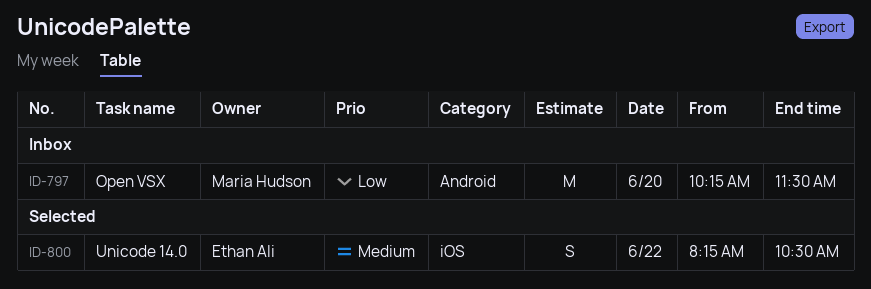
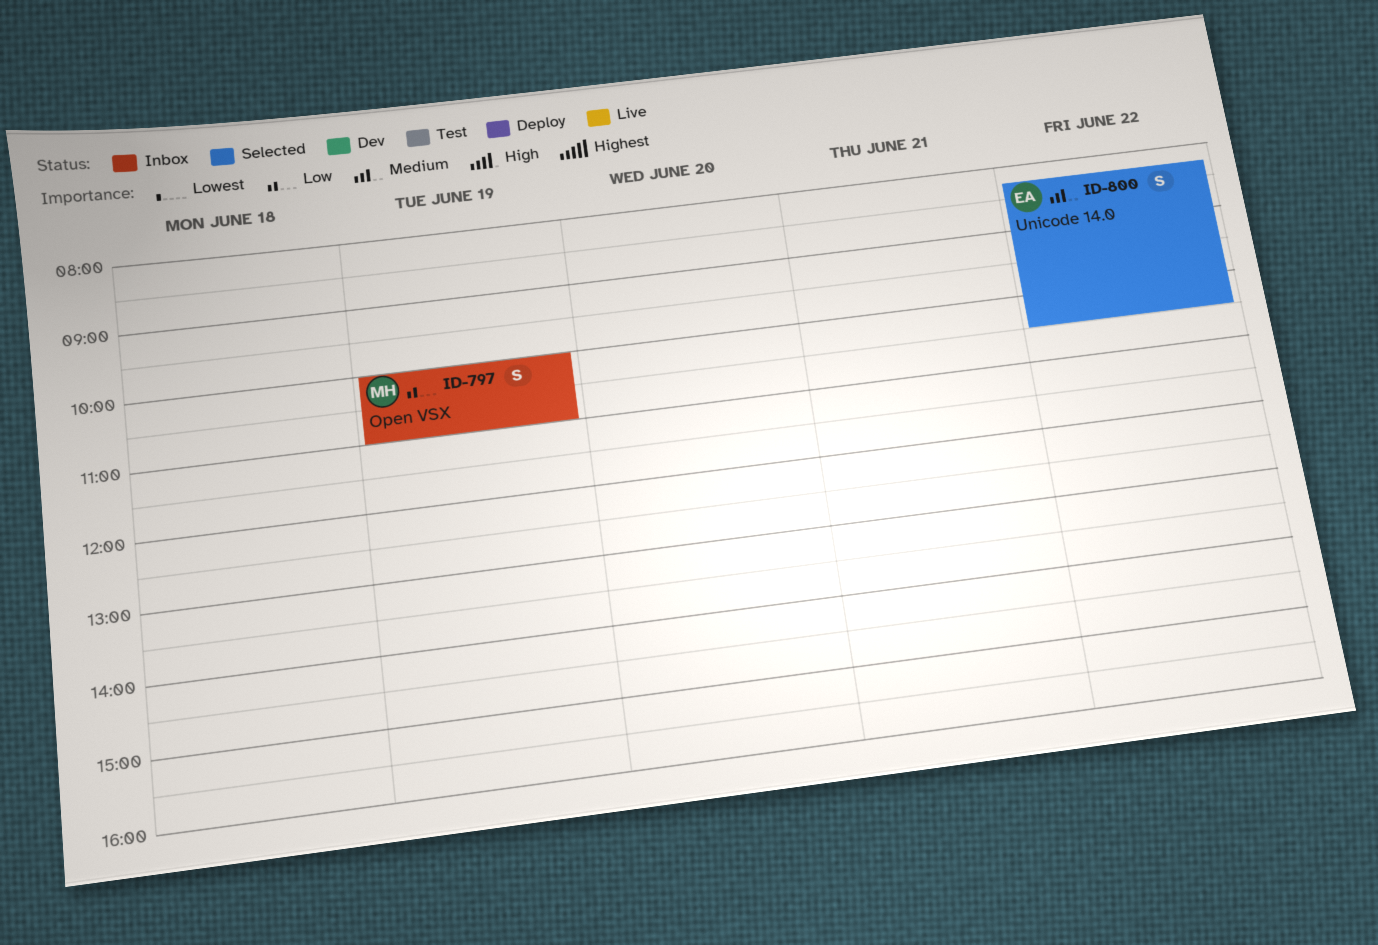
ID-797, estimate: M -> S
ID-797, day: Jun 20 -> Jun 19
ID-797, begins: 10:15 -> 10:00
ID-797, ends: 11:30 -> 11:00

